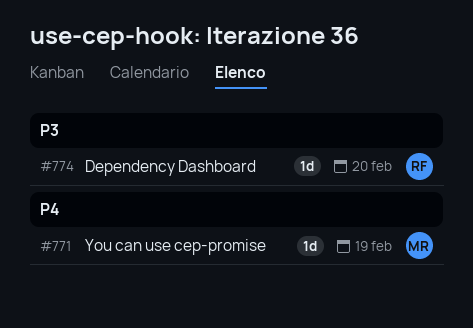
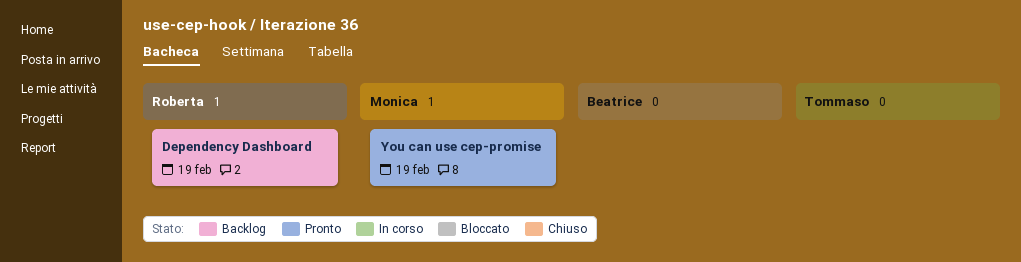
Dependency Dashboard, due: Feb 20 -> Feb 19

